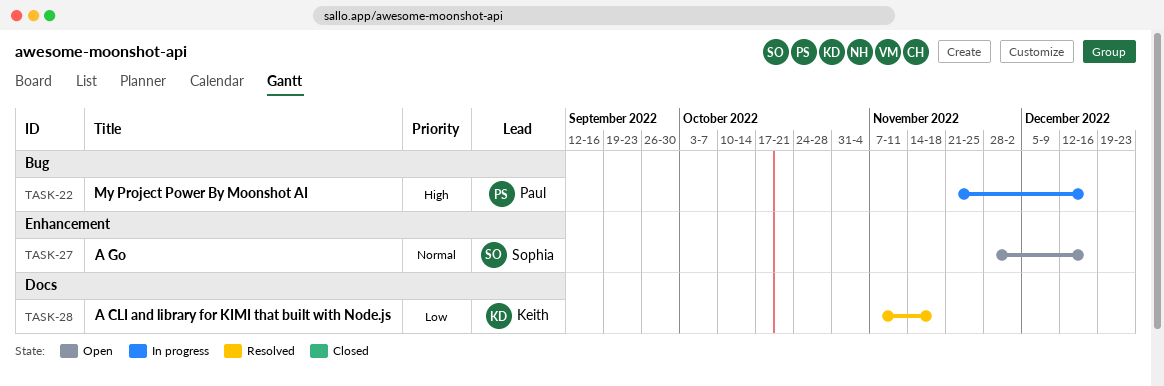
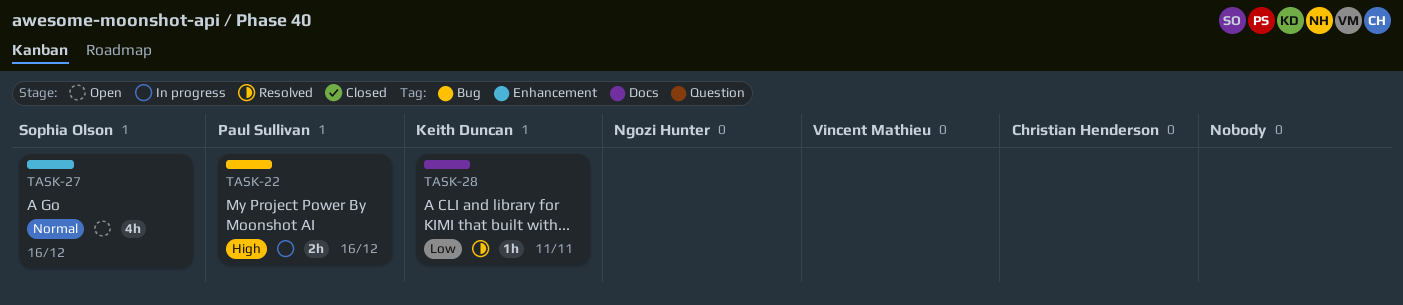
TASK-28, due: Nov 18 -> Nov 11

